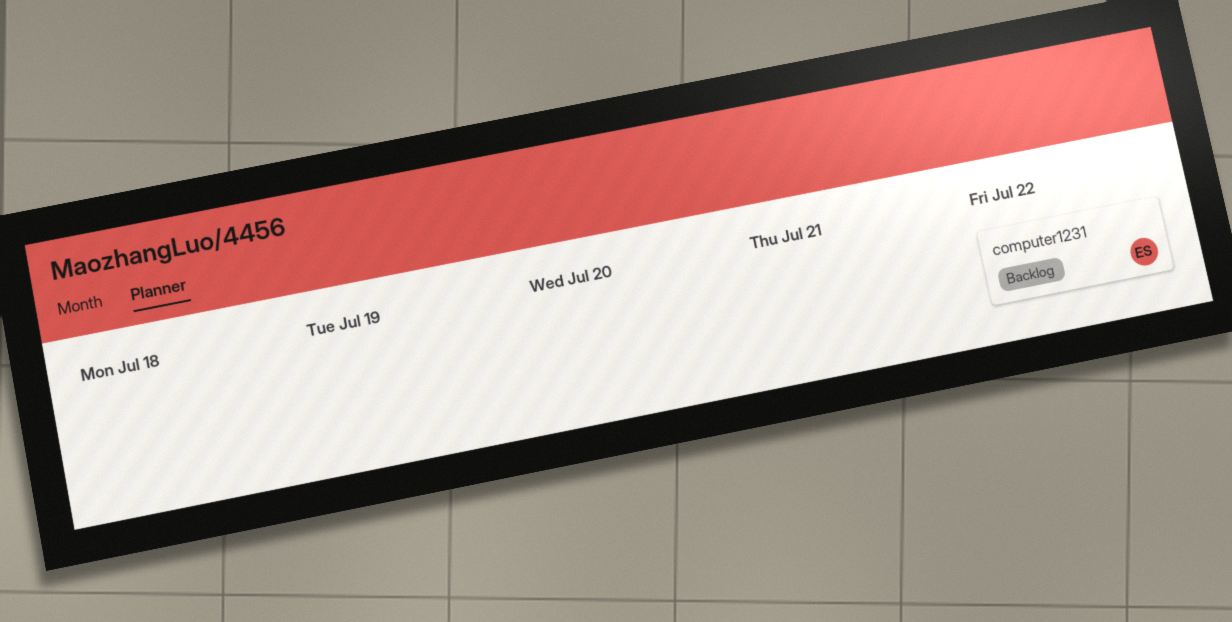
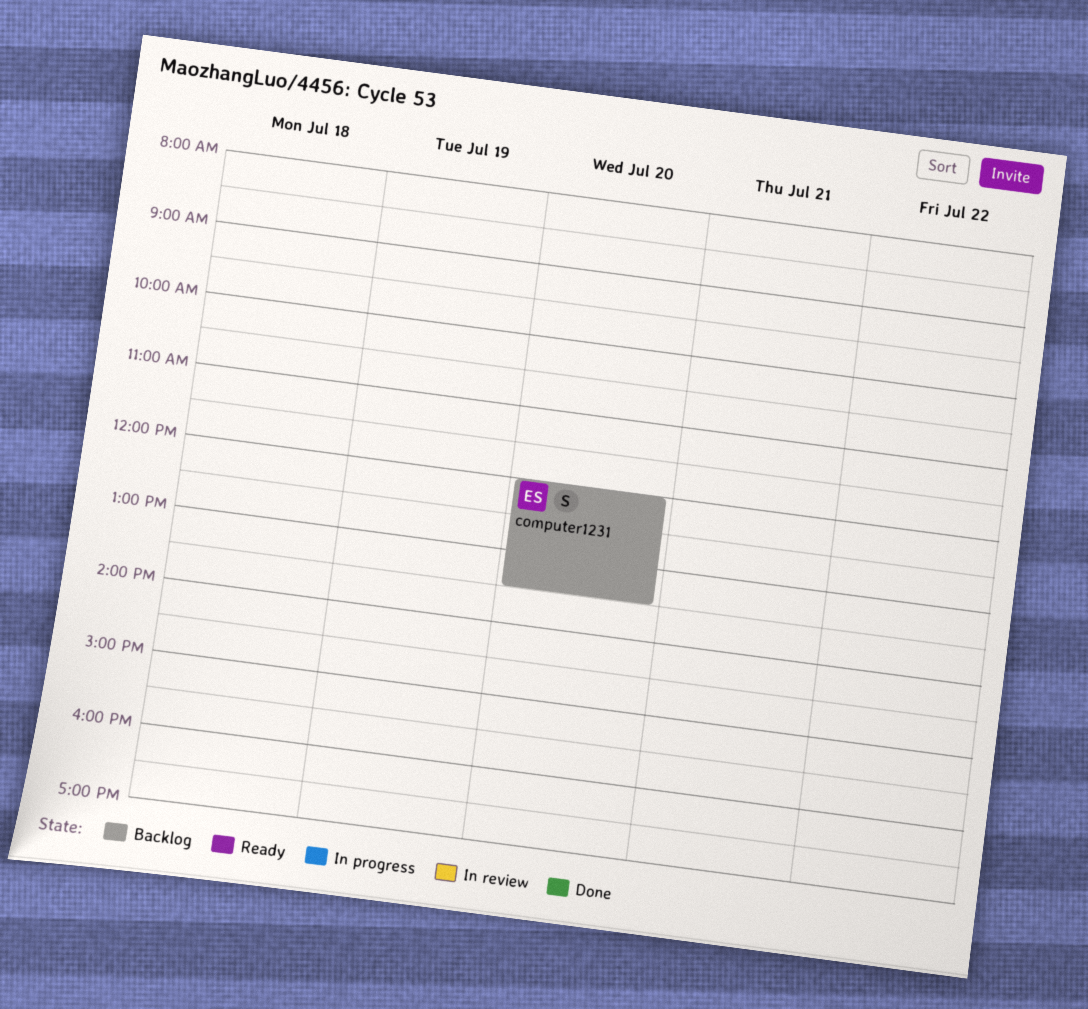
computer1231, day: Jul 22 -> Jul 20

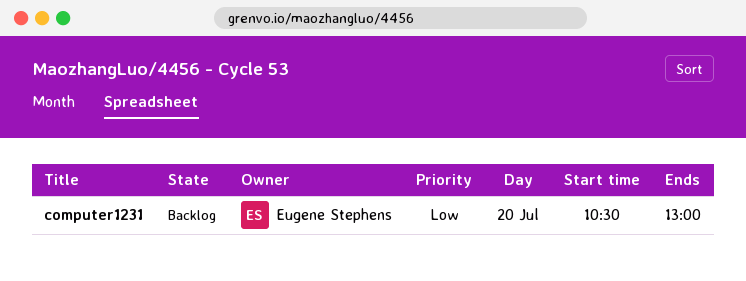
computer1231, begins: 12:00 -> 10:30
computer1231, ends: 13:30 -> 13:00

